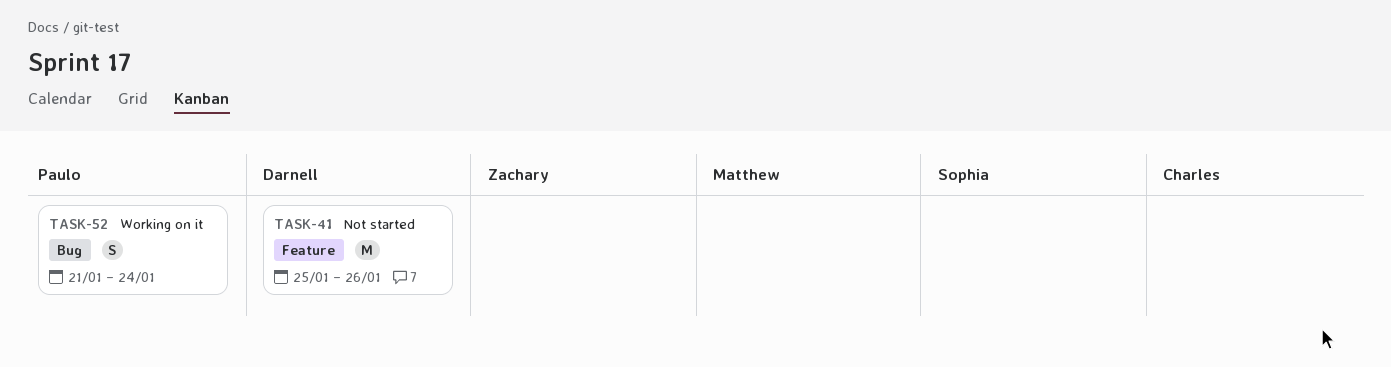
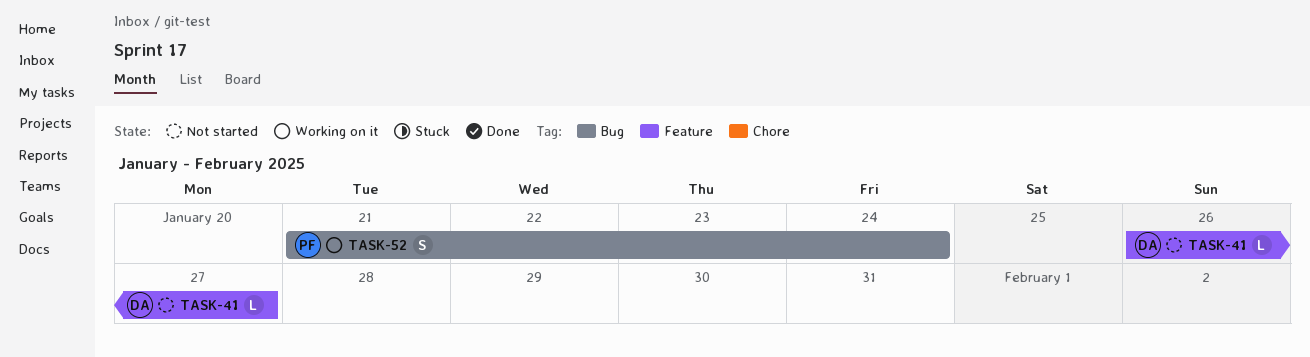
TASK-41, estimate: M -> L
TASK-41, start: Jan 25 -> Jan 26
TASK-41, due: Jan 26 -> Jan 27

